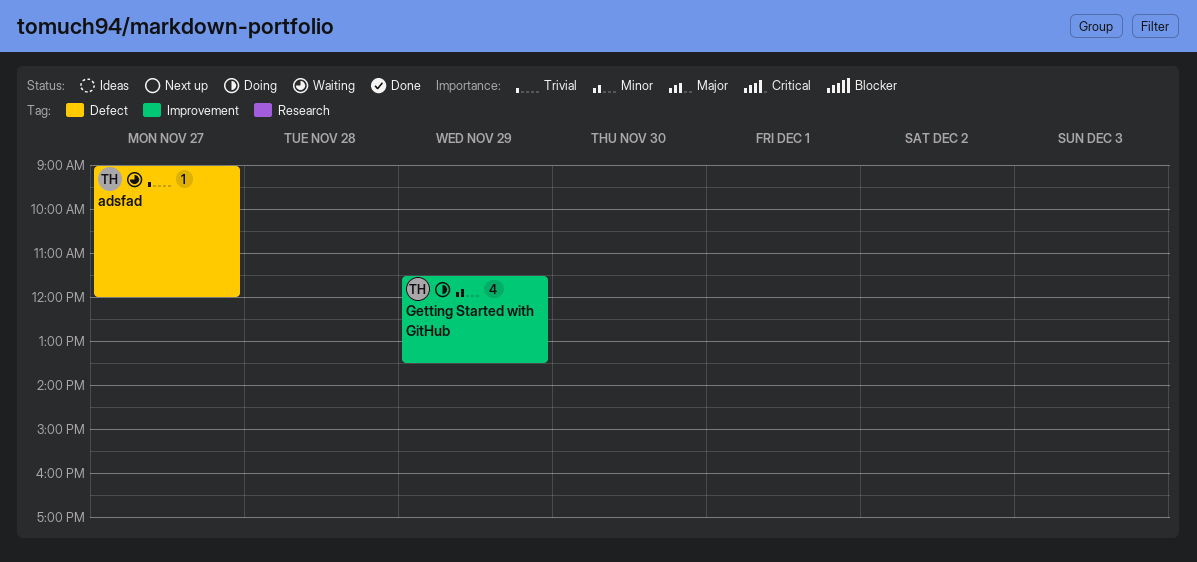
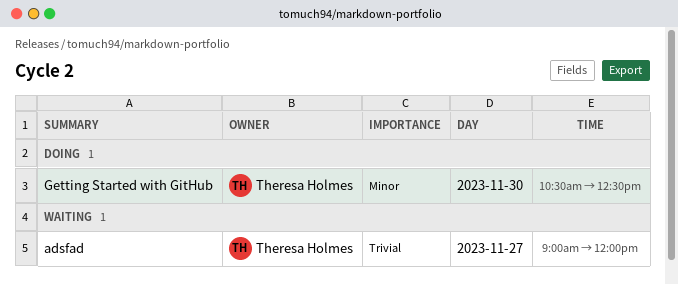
Getting Started with GitHub, day: Nov 29 -> Nov 30
Getting Started with GitHub, begins: 11:30 -> 10:30
Getting Started with GitHub, ends: 13:30 -> 12:30

